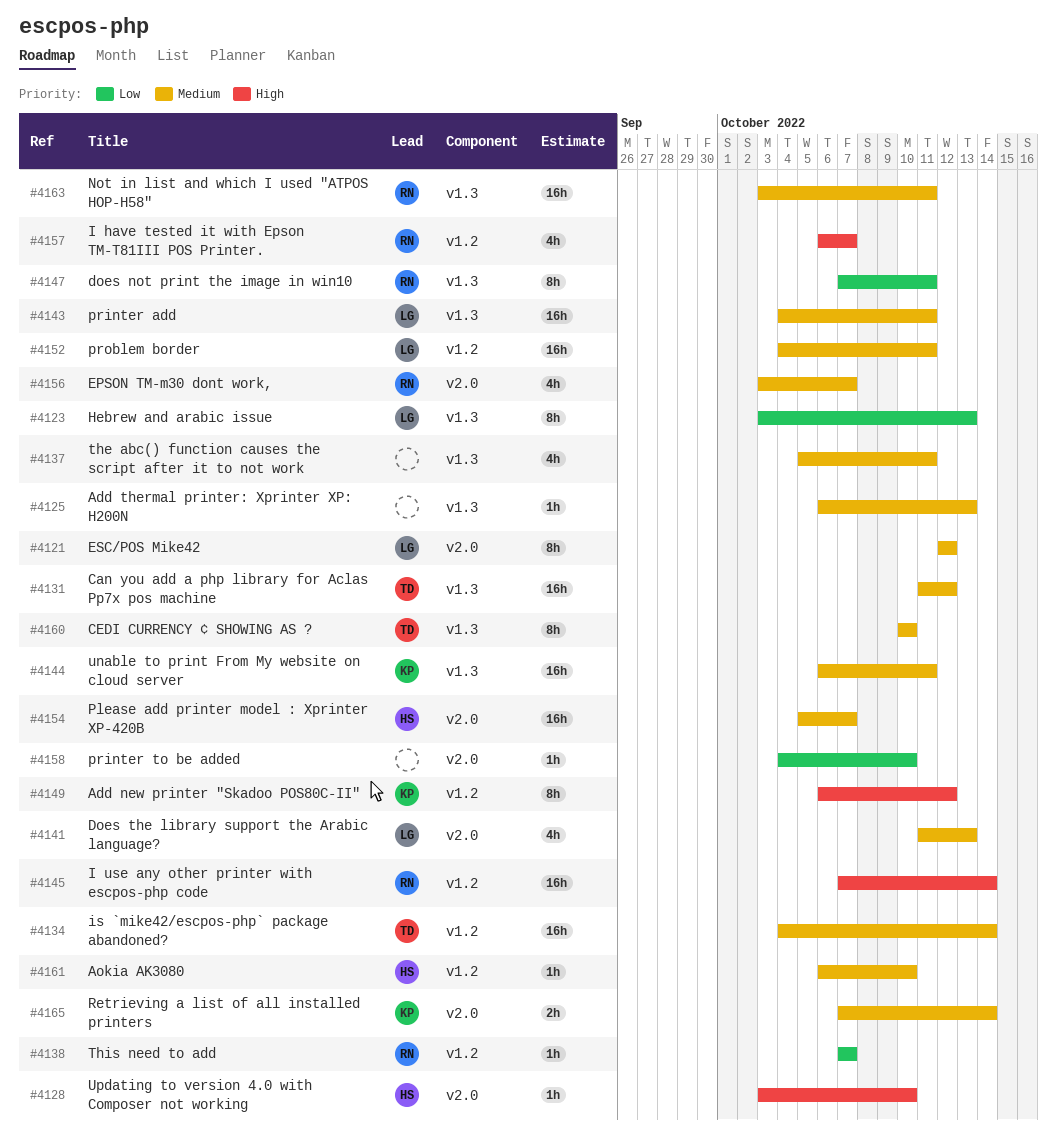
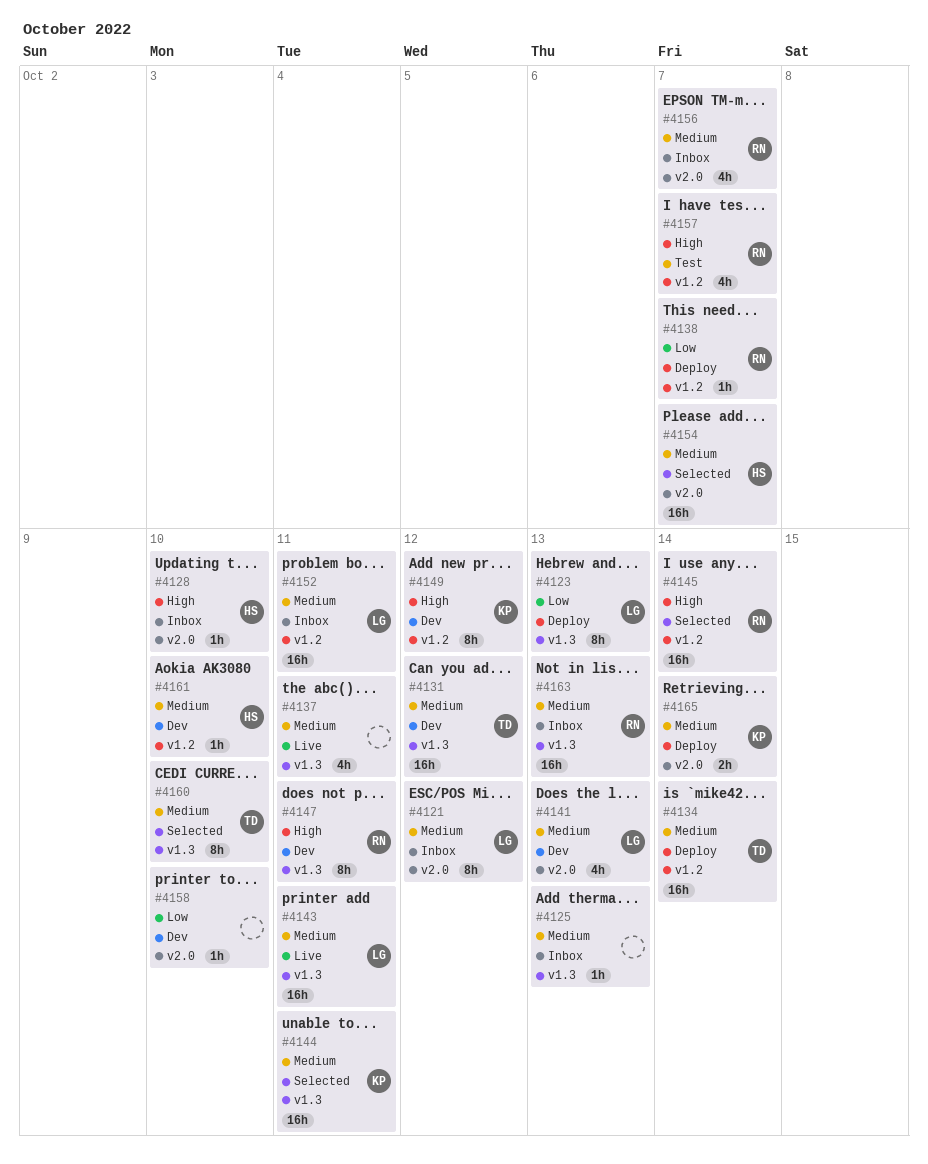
#4147, priority: Low -> High
#4163, due: Oct 11 -> Oct 13

